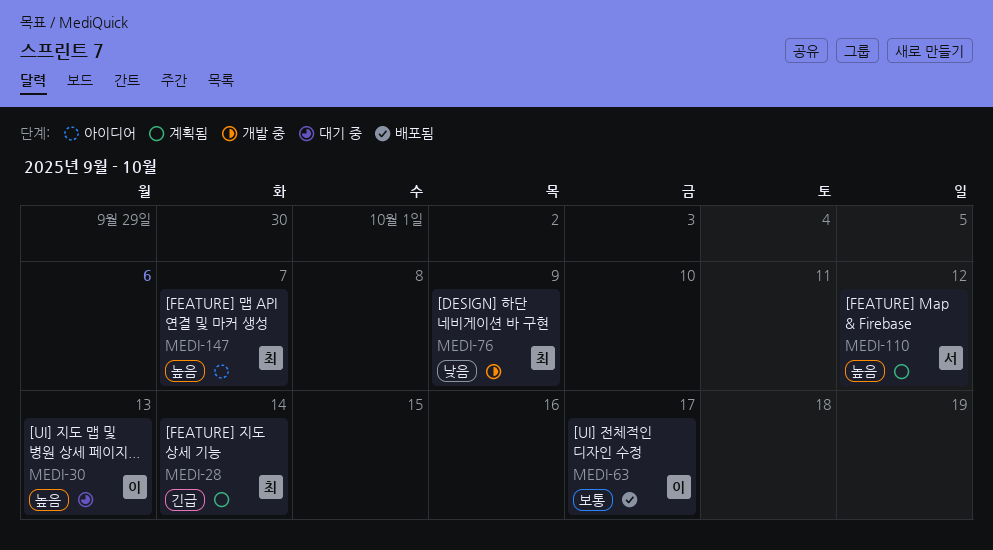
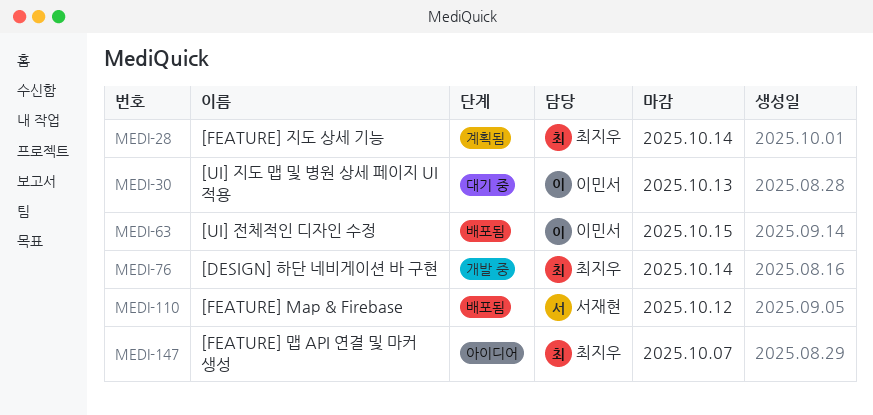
MEDI-63, due: Oct 17 -> Oct 15
MEDI-76, due: Oct 9 -> Oct 14
MEDI-110, status: 계획됨 -> 배포됨

